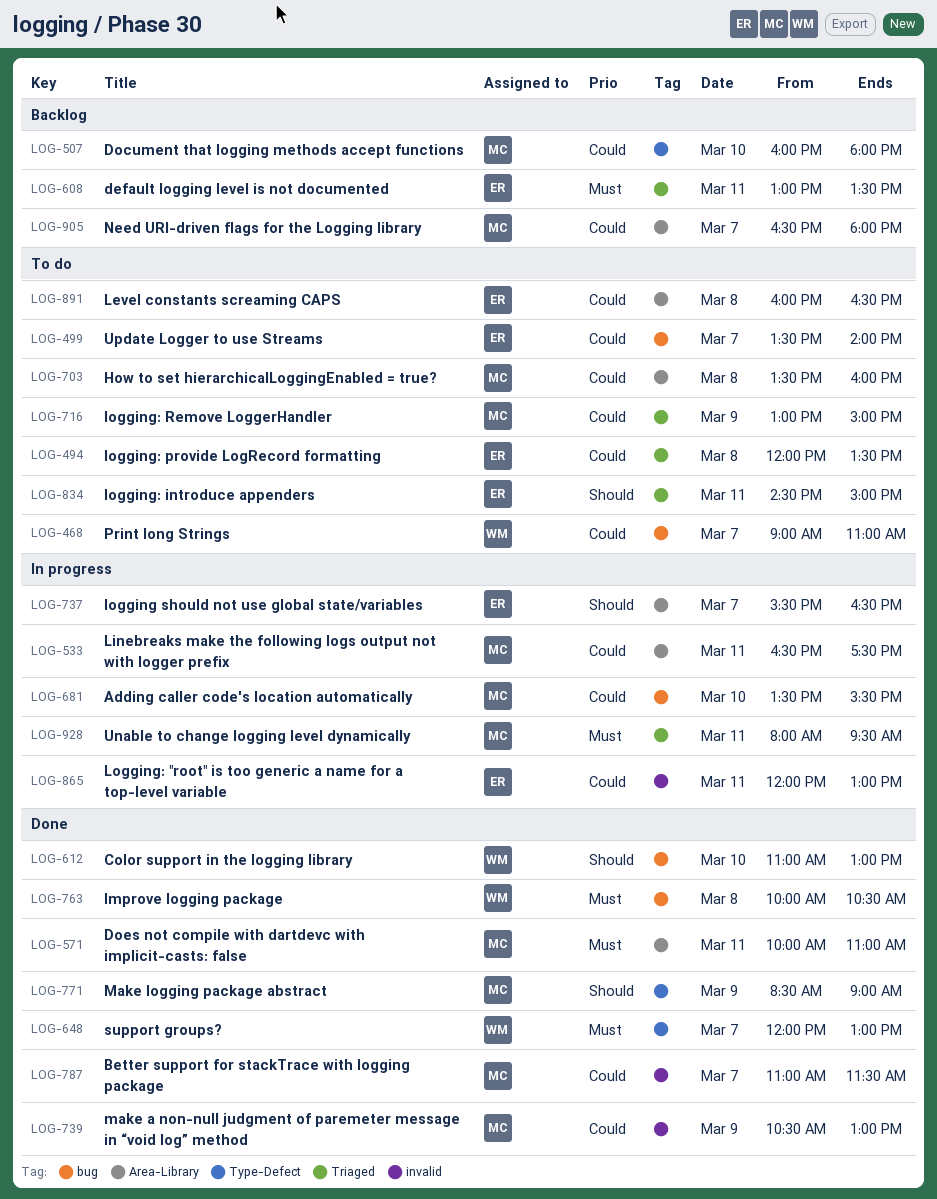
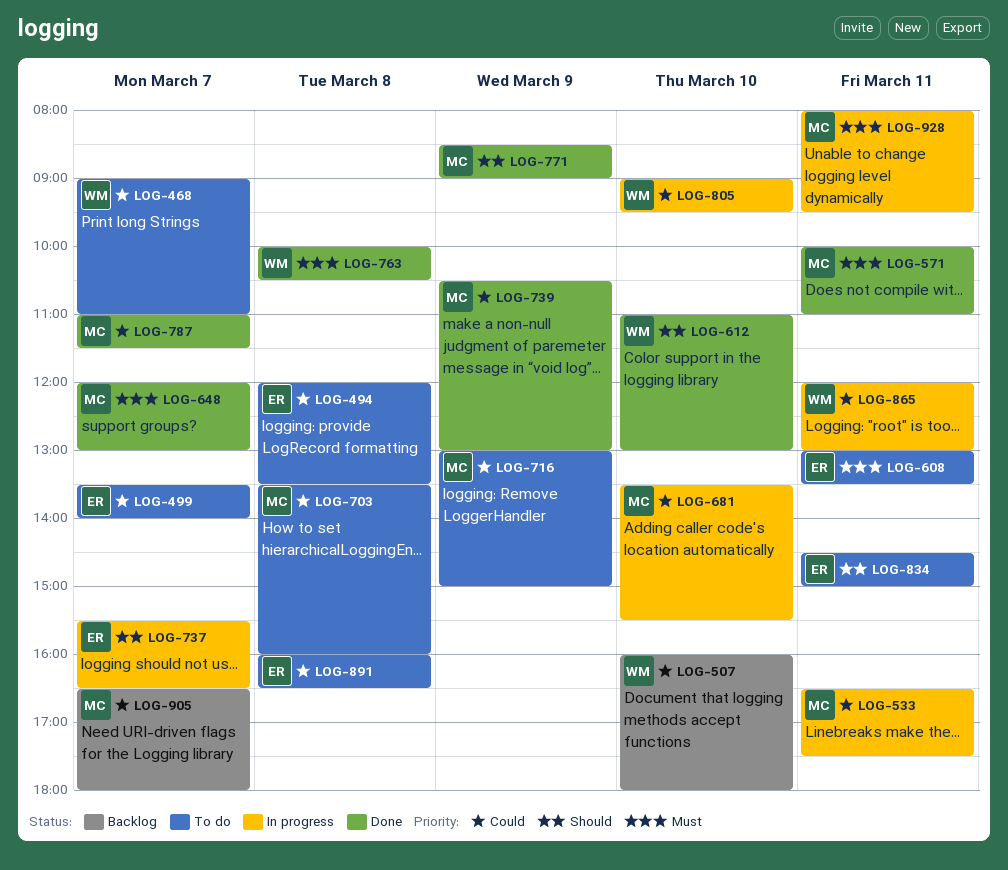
LOG-507, owner: MC -> WM
LOG-608, status: Backlog -> To do
LOG-648, owner: WM -> MC
LOG-805: none -> present
LOG-865, owner: ER -> WM

